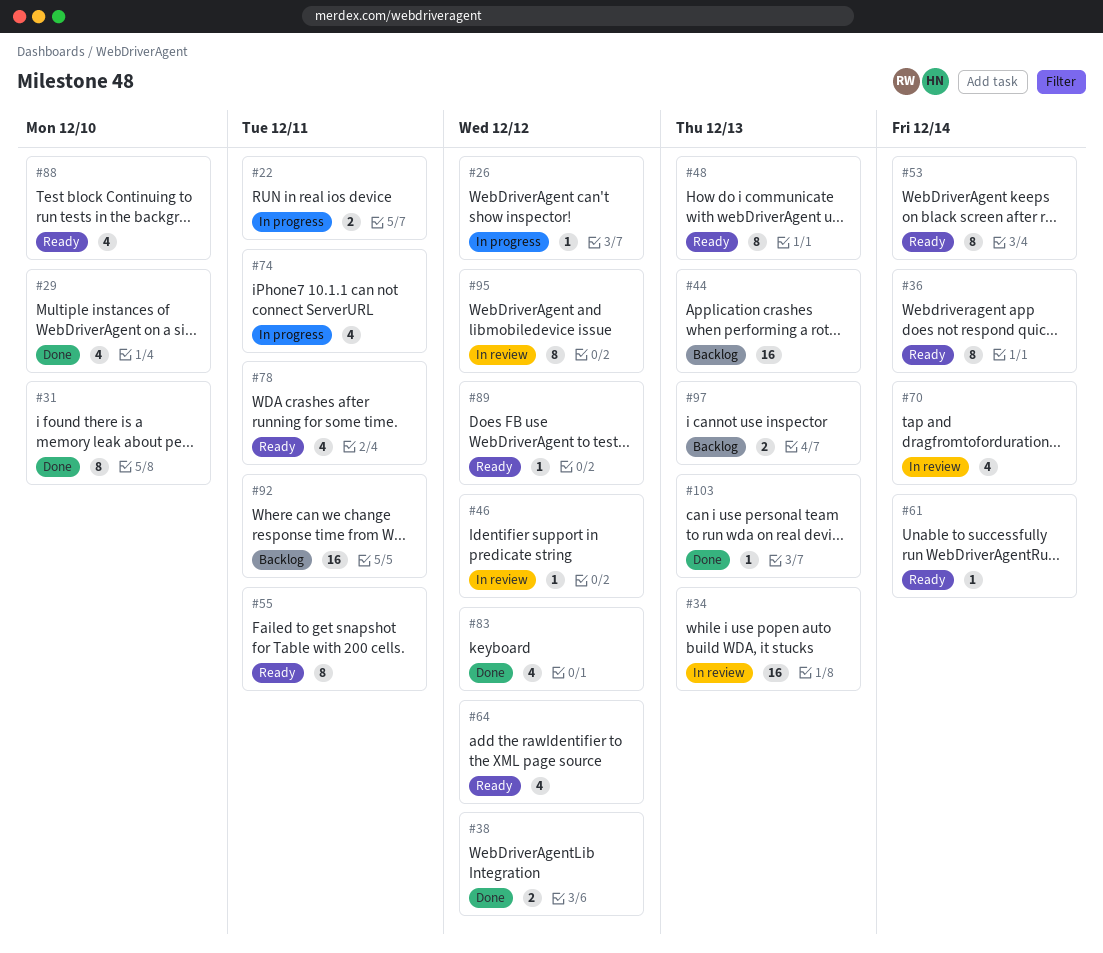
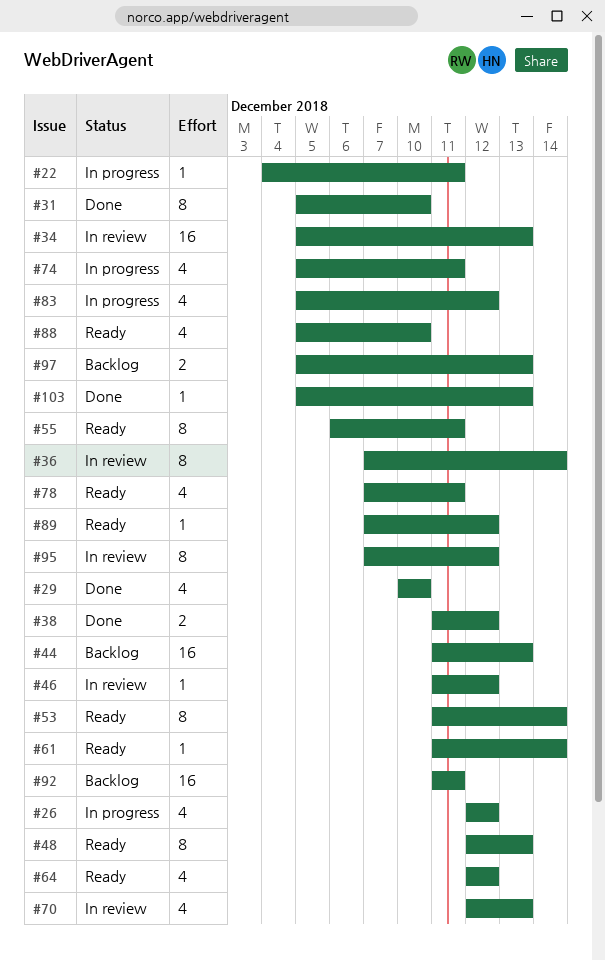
#22, estimate: 2 -> 1
#26, estimate: 1 -> 4
#36, status: Ready -> In review
#70, due: Dec 14 -> Dec 13
#83, status: Done -> In progress

